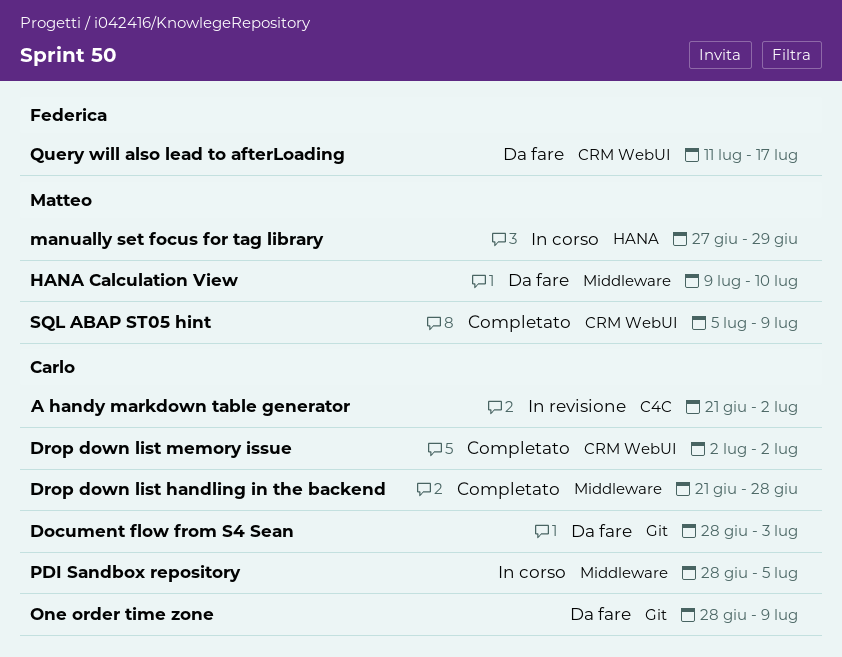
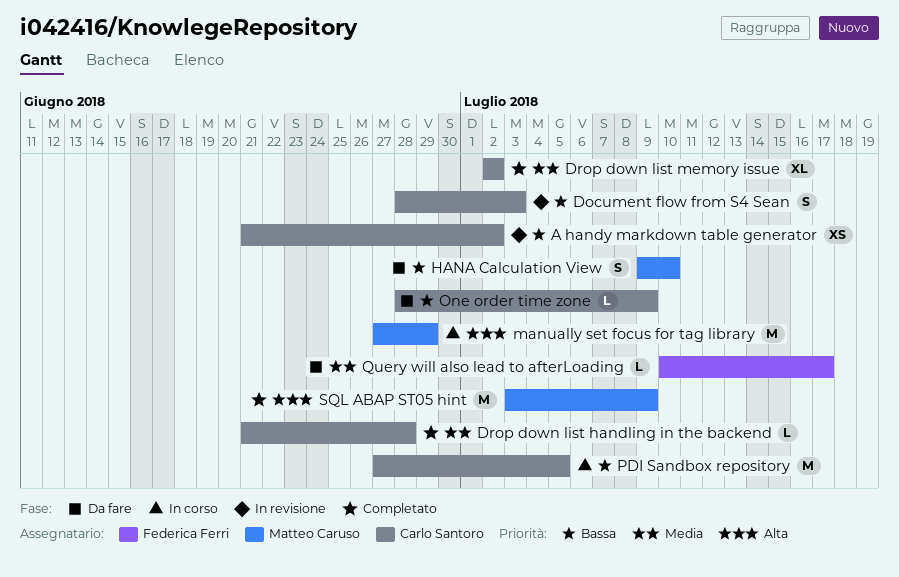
Document flow from S4 Sean, status: Da fare -> In revisione
PDI Sandbox repository, start: Jun 28 -> Jun 27
Query will also lead to afterLoading, start: Jul 11 -> Jul 10
SQL ABAP ST05 hint, start: Jul 5 -> Jul 3

